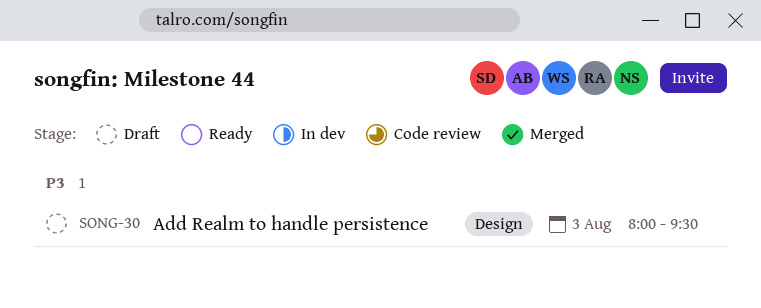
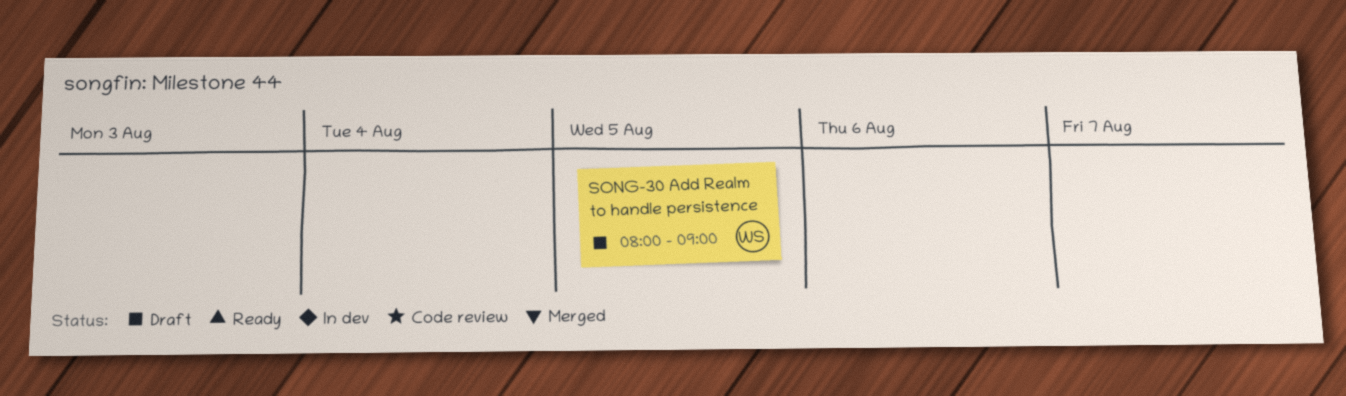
SONG-30, day: Aug 3 -> Aug 5
SONG-30, ends: 09:30 -> 09:00

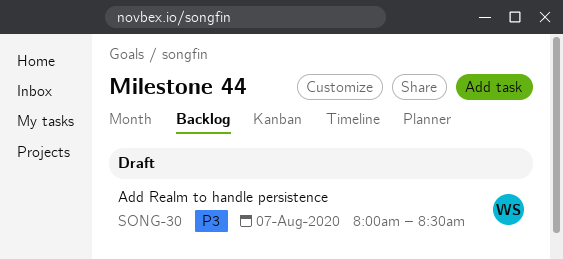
SONG-30, day: Aug 5 -> Aug 7
SONG-30, ends: 09:00 -> 08:30

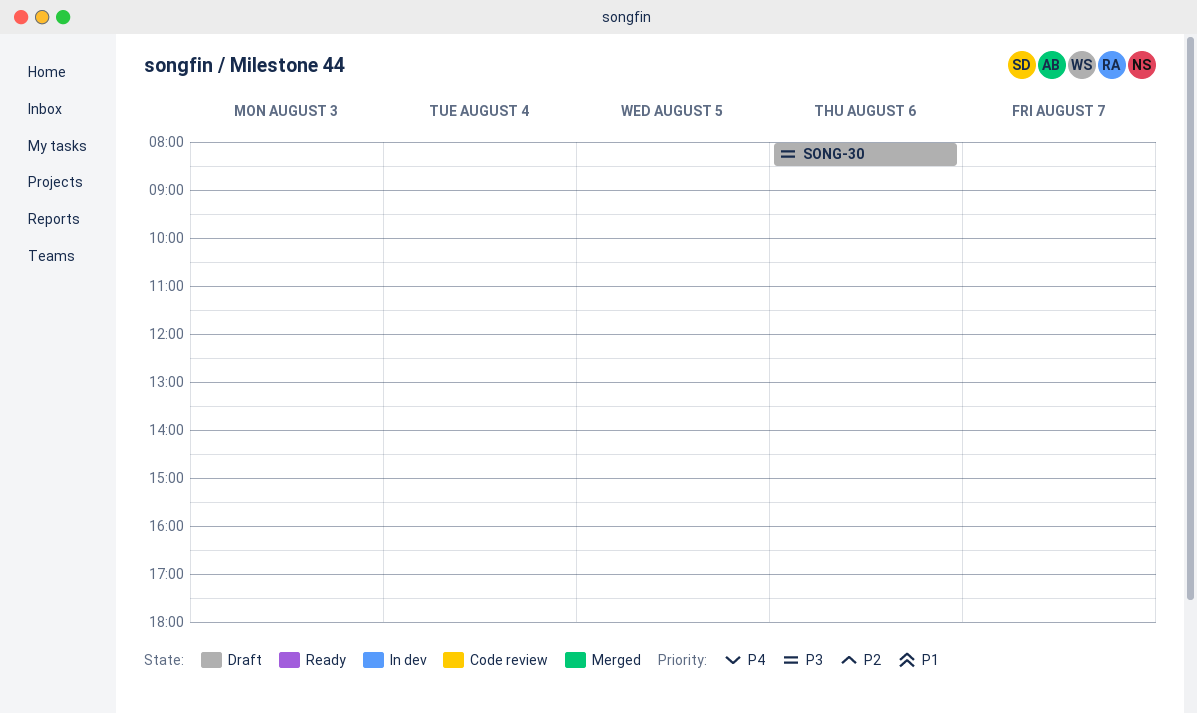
SONG-30, day: Aug 7 -> Aug 6

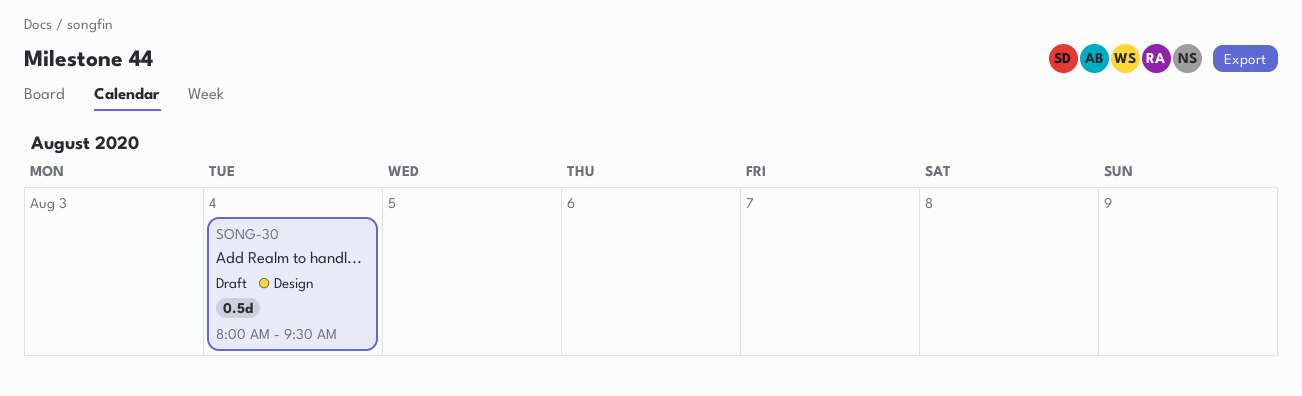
SONG-30, day: Aug 6 -> Aug 4
SONG-30, ends: 08:30 -> 09:30

